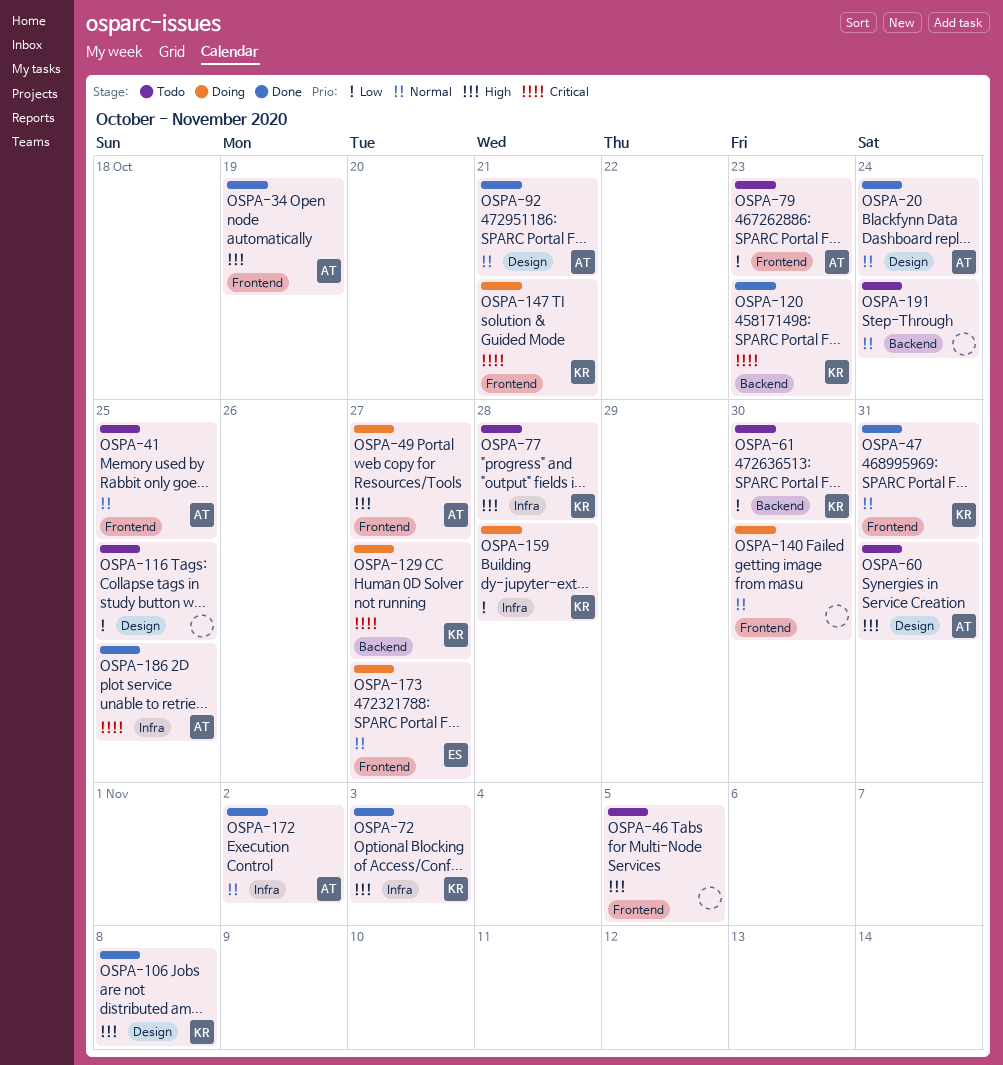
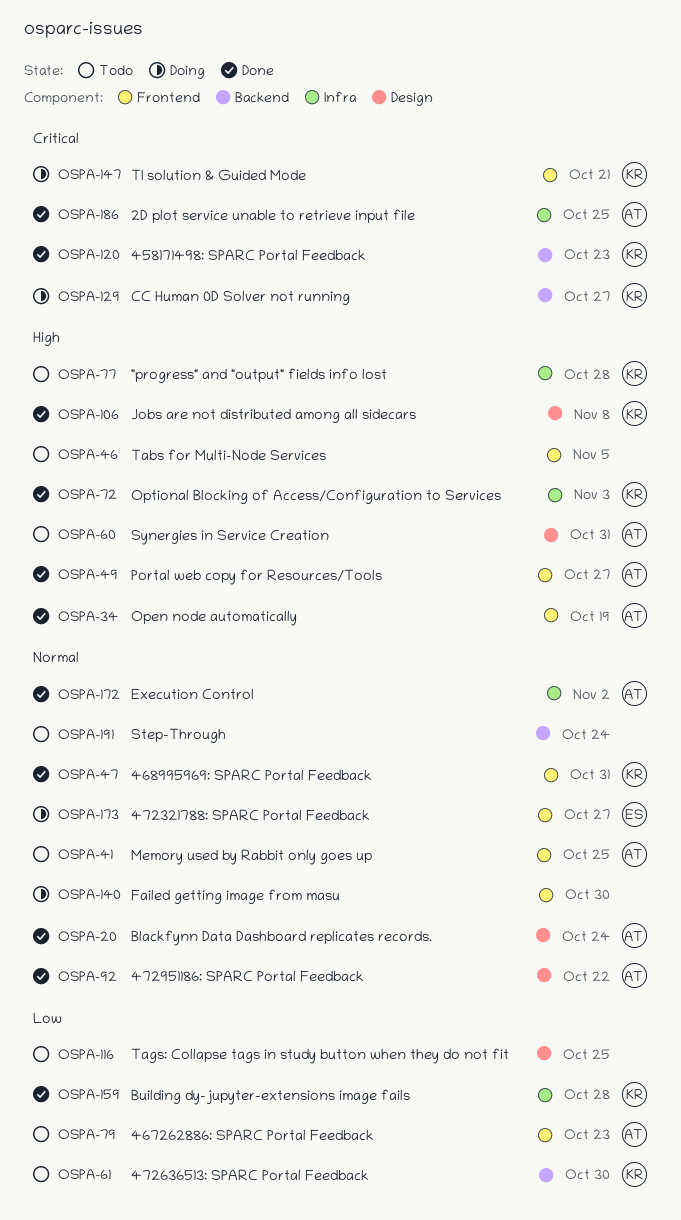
OSPA-49, status: Doing -> Done
OSPA-92, due: Oct 21 -> Oct 22
OSPA-159, status: Doing -> Done

